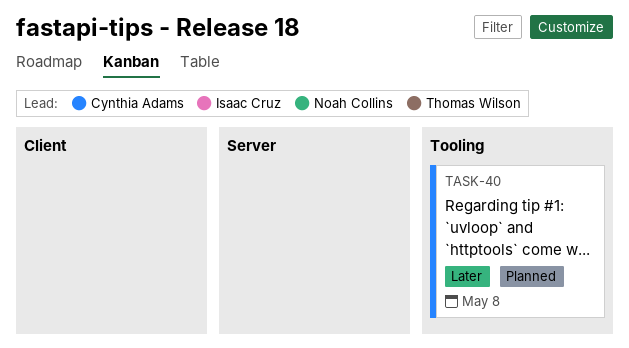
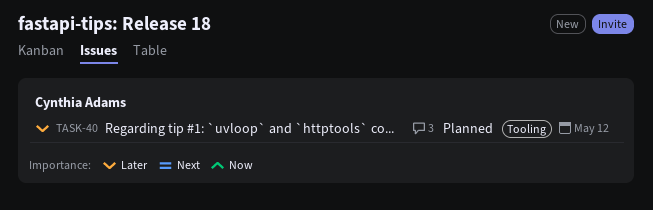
TASK-40, due: May 8 -> May 12

